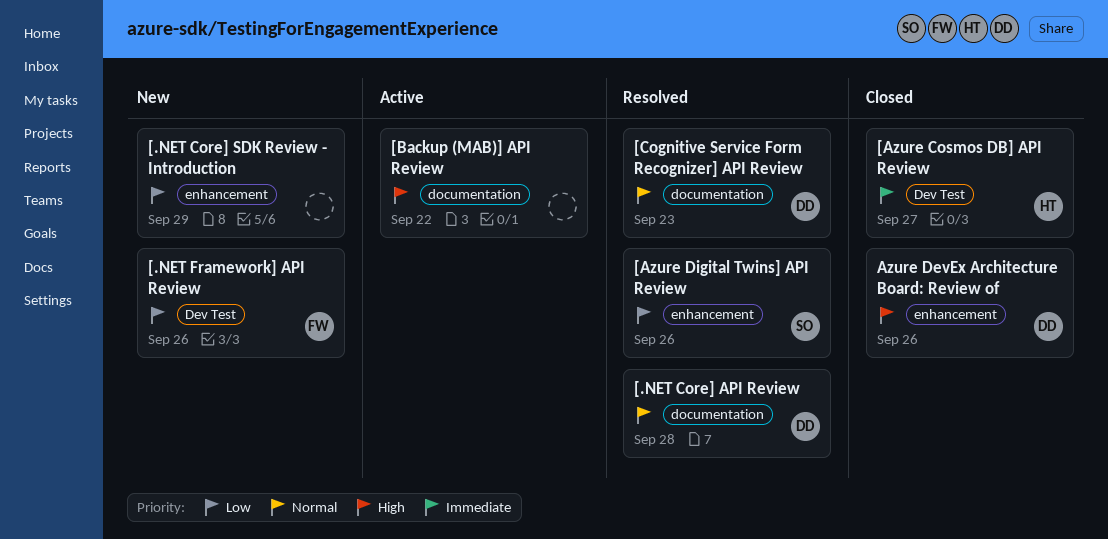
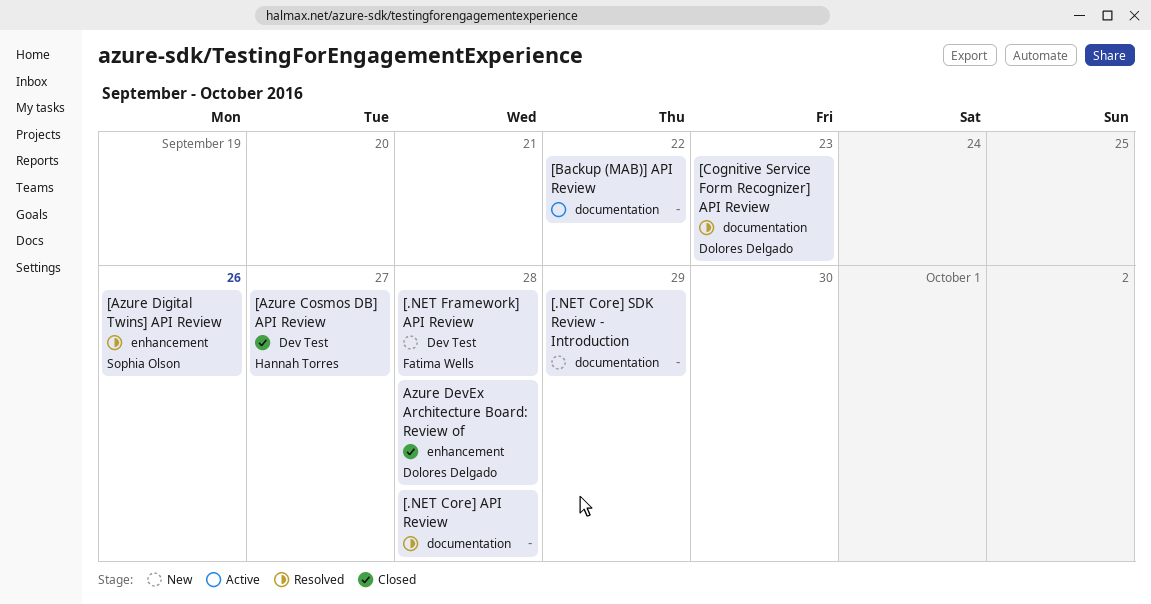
[.NET Core] API Review, owner: Dolores Delgado -> none
[.NET Core] SDK Review - Introduction, label: enhancement -> documentation
[.NET Framework] API Review, due: Sep 26 -> Sep 28
Azure DevEx Architecture Board: Review of, due: Sep 26 -> Sep 28

